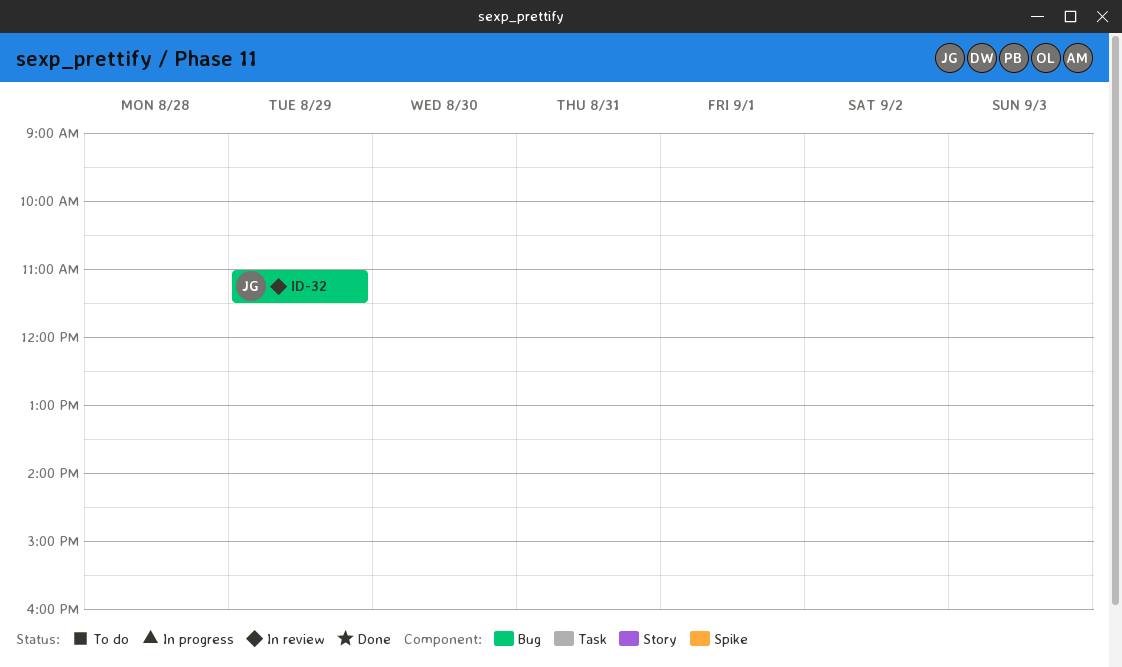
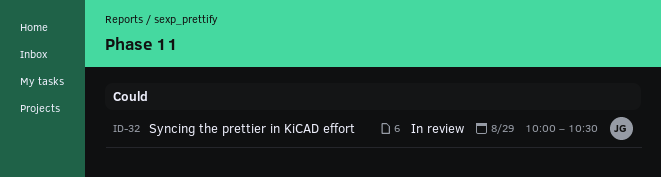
ID-32, begins: 11:00 -> 10:00
ID-32, ends: 11:30 -> 10:30

